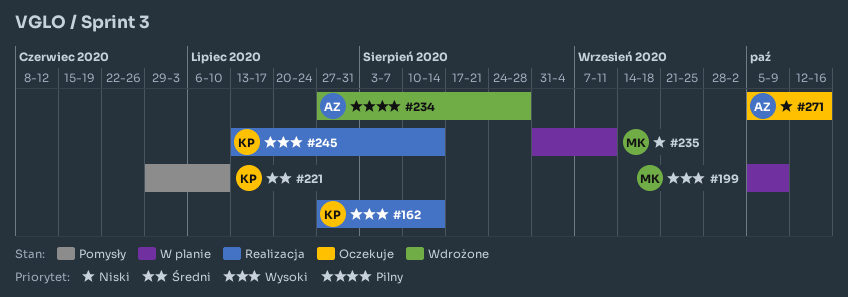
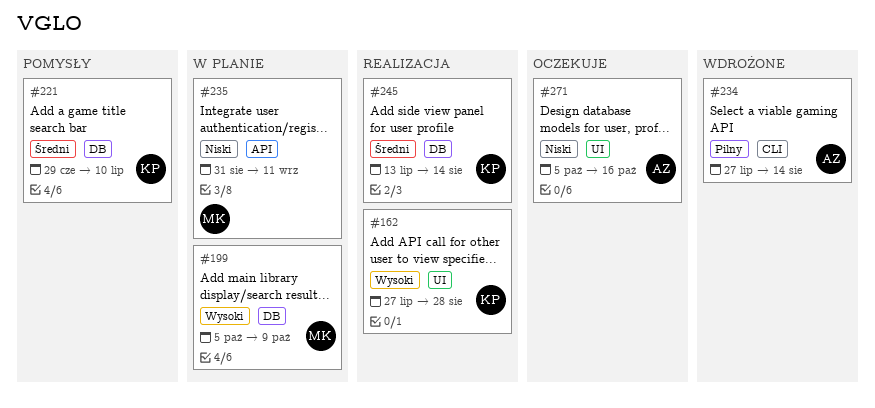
#162, due: Aug 14 -> Aug 28
#234, due: Aug 28 -> Aug 14
#245, priority: Wysoki -> Średni

